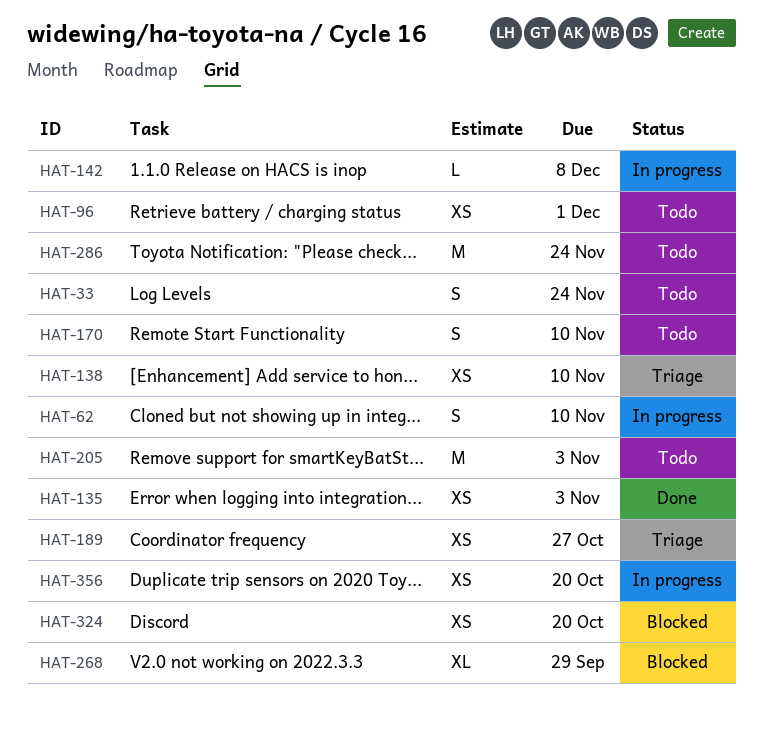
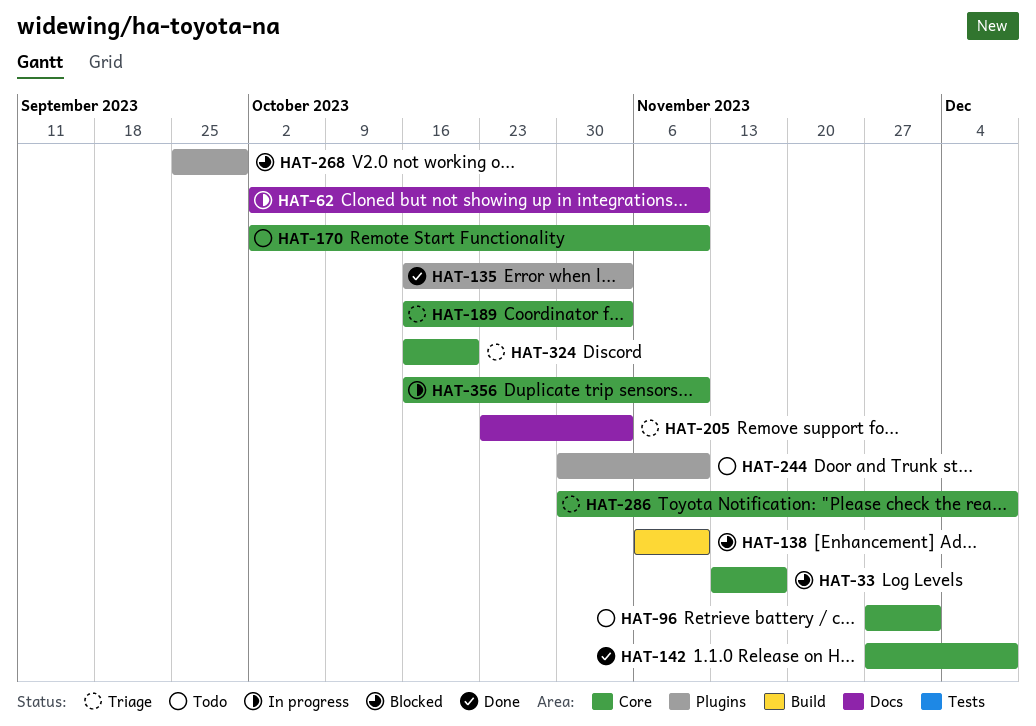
HAT-33, status: Todo -> Blocked
HAT-33, due: Nov 24 -> Nov 17
HAT-138, status: Triage -> Blocked
HAT-142, status: In progress -> Done
HAT-189, due: Oct 27 -> Nov 3
HAT-205, status: Todo -> Triage
HAT-244: none -> present
HAT-286, status: Todo -> Triage
HAT-286, due: Nov 24 -> Dec 8
HAT-324, status: Blocked -> Triage
HAT-356, due: Oct 20 -> Nov 10

